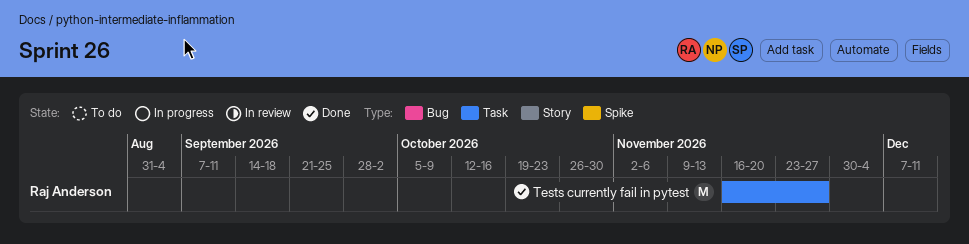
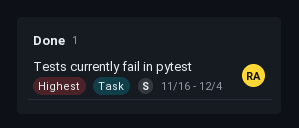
Tests currently fail in pytest, estimate: M -> S
Tests currently fail in pytest, due: Nov 27 -> Dec 4

